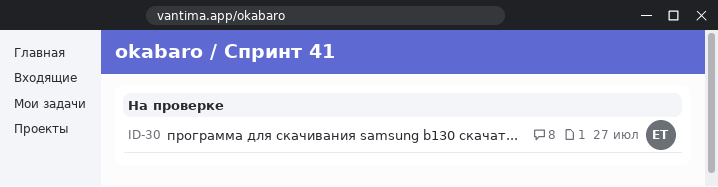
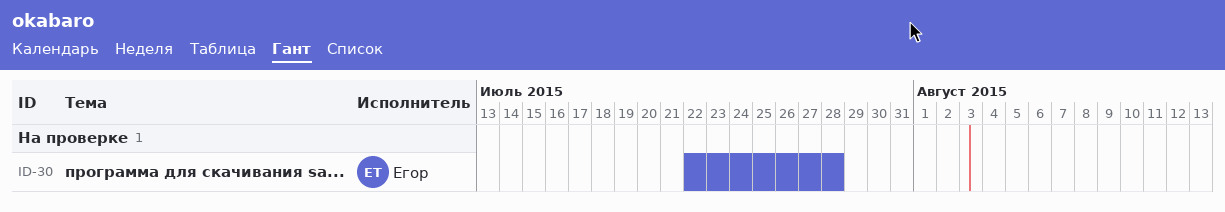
ID-30, due: Jul 27 -> Jul 28

